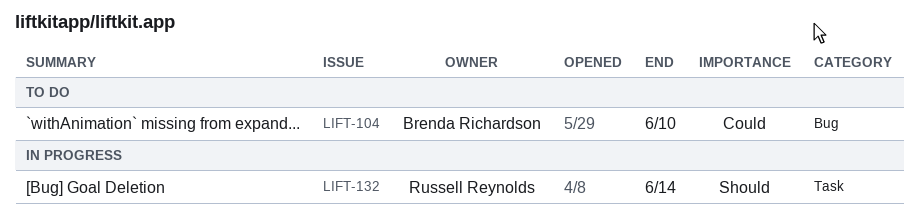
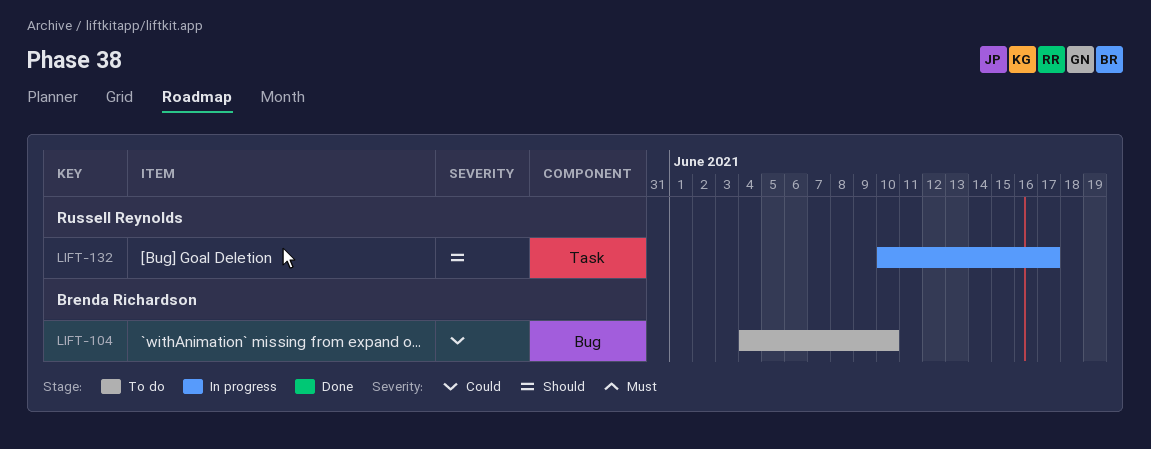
LIFT-132, due: Jun 14 -> Jun 17

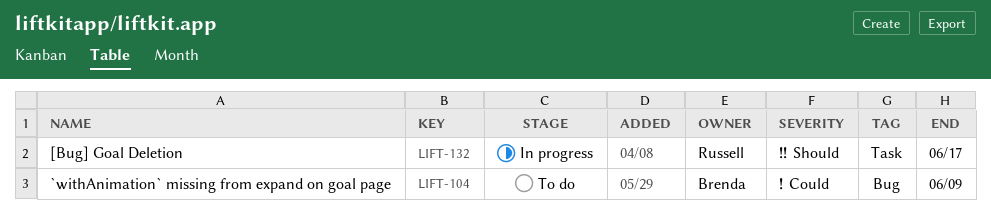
LIFT-104, due: Jun 10 -> Jun 9

